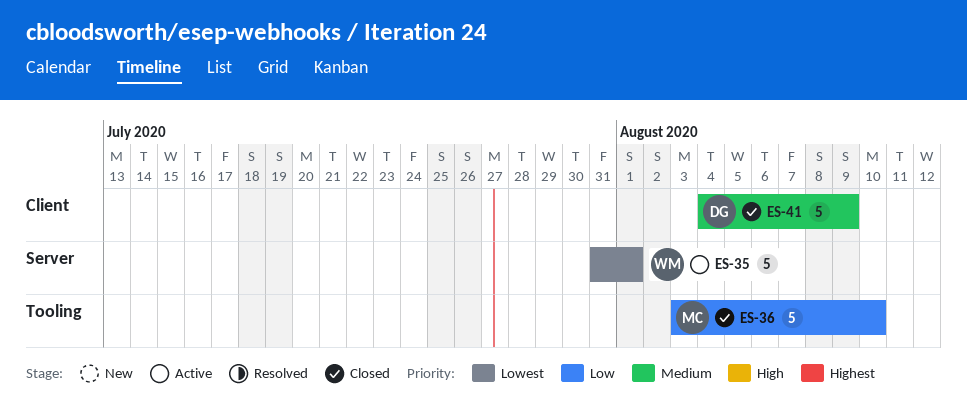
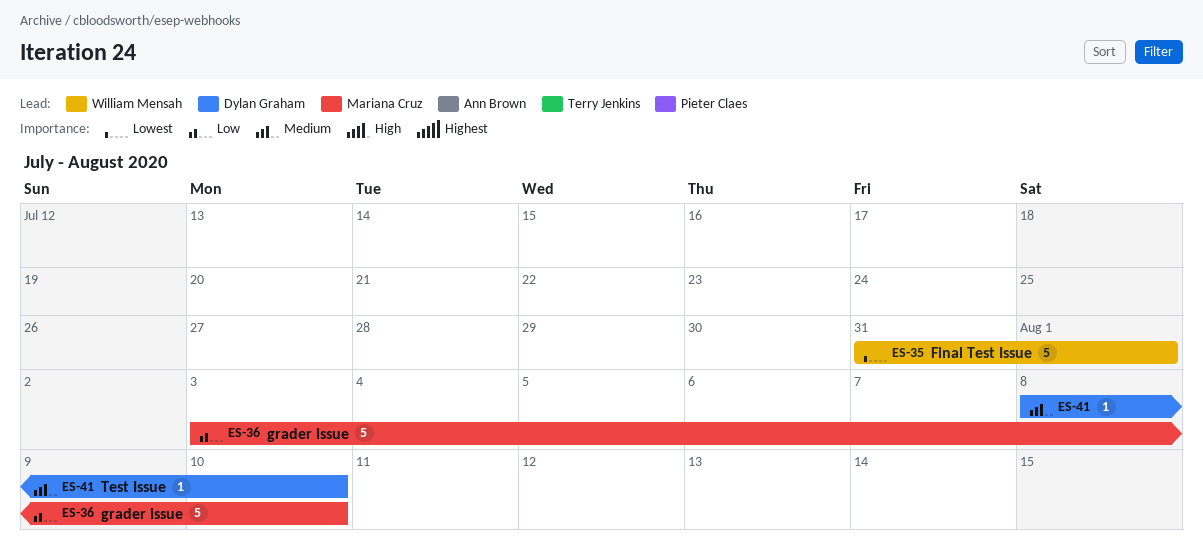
ES-41, estimate: 5 -> 1
ES-41, start: Aug 4 -> Aug 8
ES-41, due: Aug 9 -> Aug 10

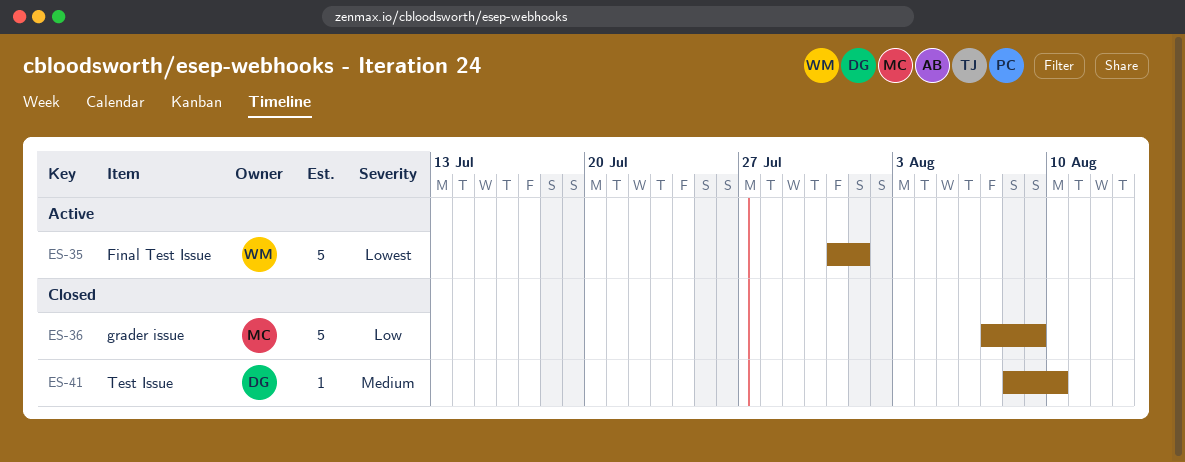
ES-36, start: Aug 3 -> Aug 7
ES-36, due: Aug 10 -> Aug 9

